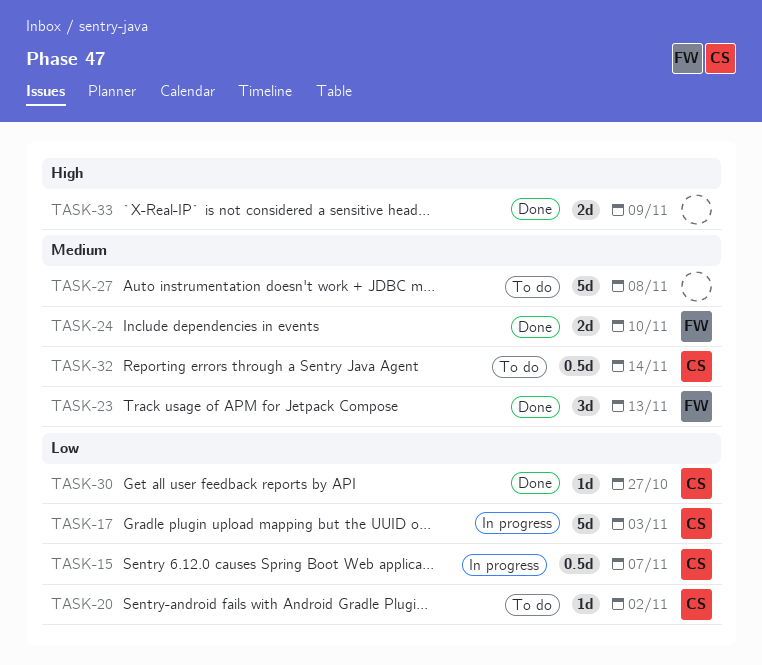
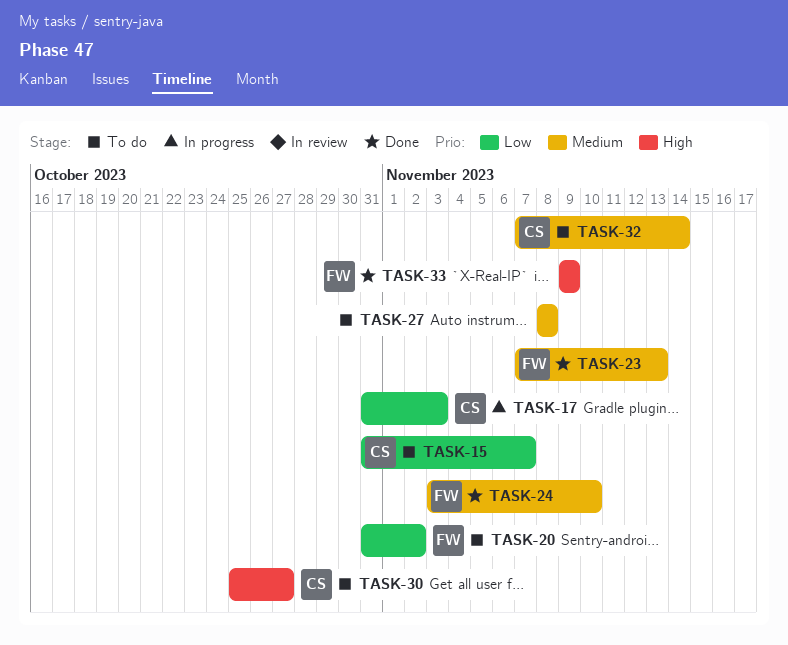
TASK-15, status: In progress -> To do
TASK-20, owner: CS -> FW
TASK-30, status: Done -> To do
TASK-30, priority: Low -> High
TASK-33, owner: none -> FW

